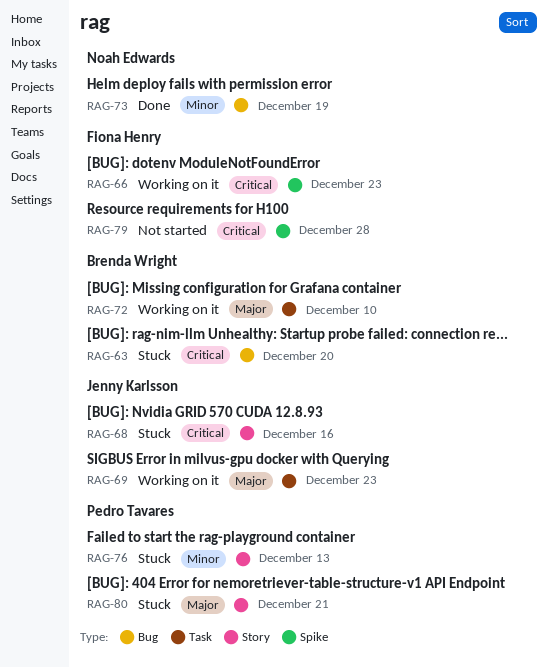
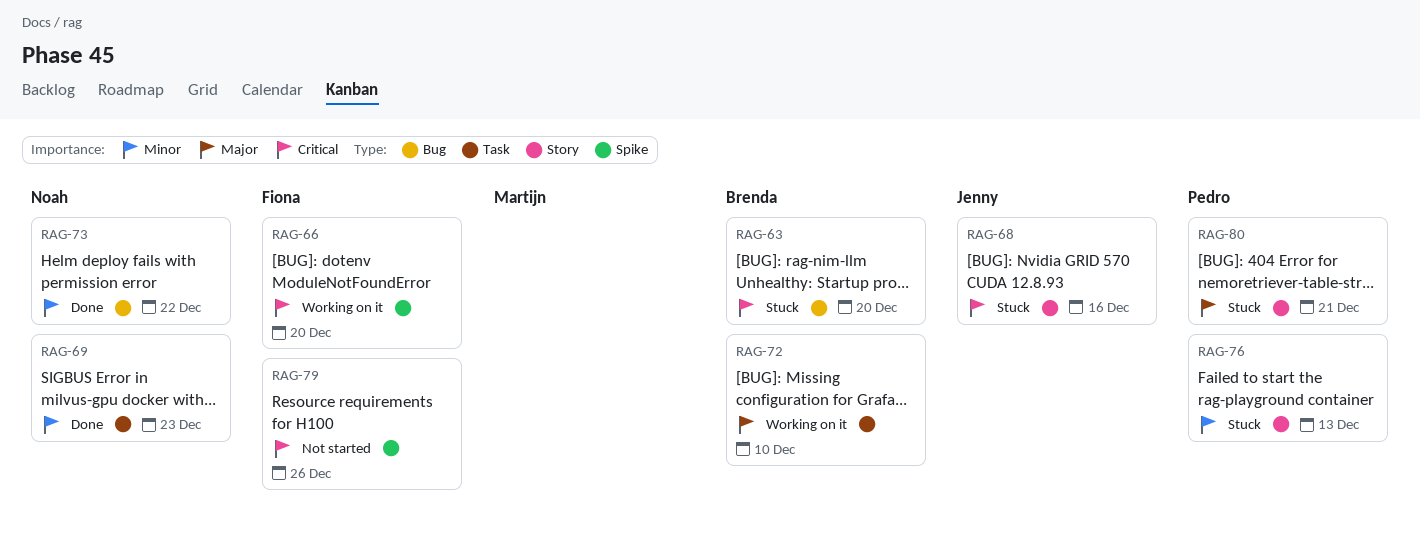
RAG-66, due: Dec 23 -> Dec 20
RAG-69, status: Working on it -> Done
RAG-69, owner: Jenny Karlsson -> Noah Edwards
RAG-69, priority: Major -> Minor
RAG-73, due: Dec 19 -> Dec 22
RAG-79, due: Dec 28 -> Dec 26

